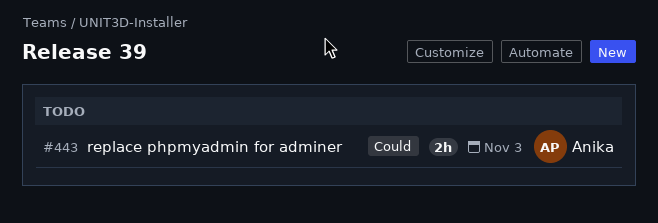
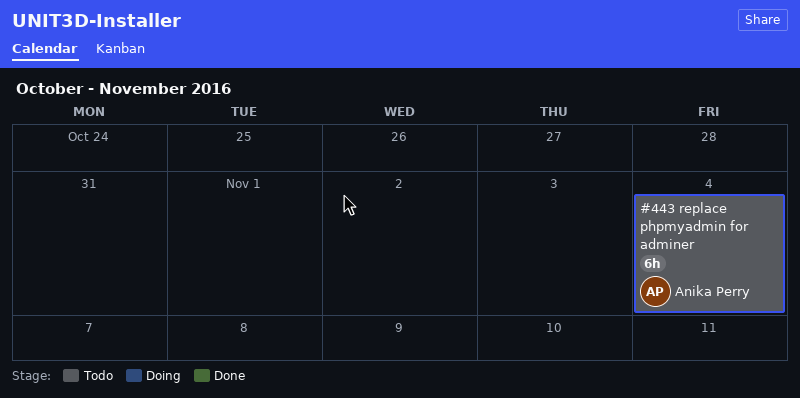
#443, estimate: 2h -> 6h
#443, due: Nov 3 -> Nov 4

